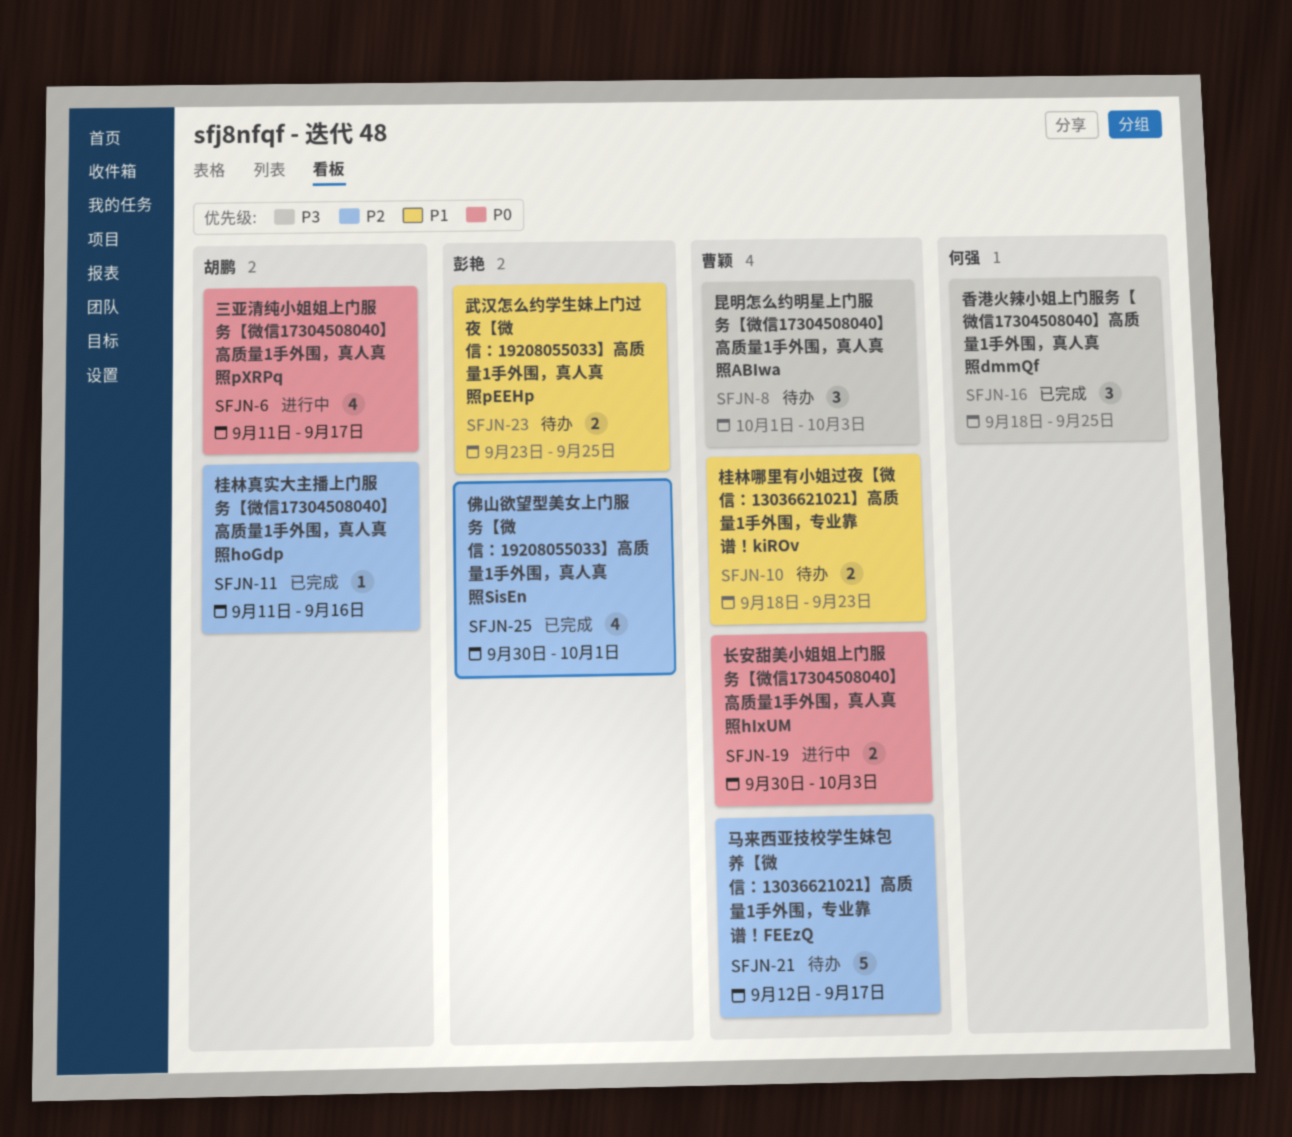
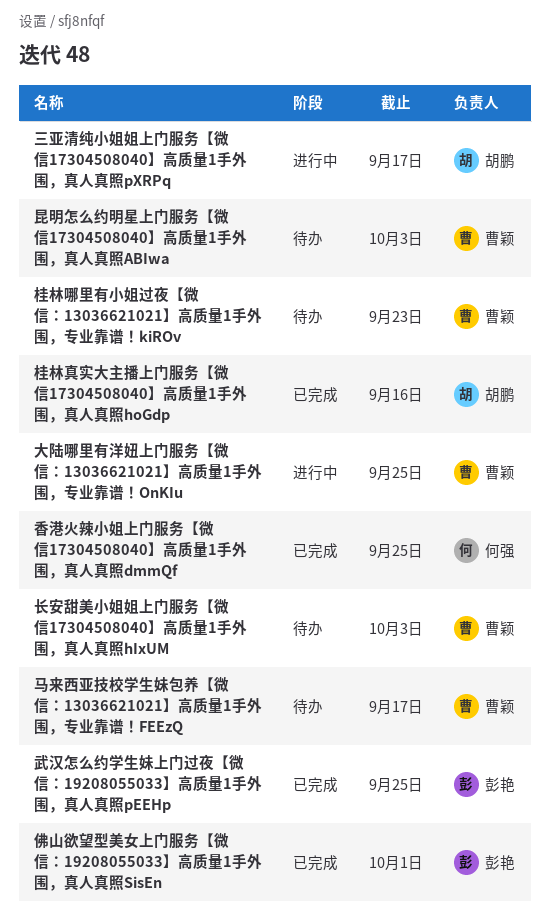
大陆哪里有洋妞上门服务【微信：13036621021】高质量1手外围，专业靠谱！OnKIu: none -> present
武汉怎么约学生妹上门过夜【微信：19208055033】高质量1手外围，真人真照pEEHp, status: 待办 -> 已完成
长安甜美小姐姐上门服务【微信17304508040】高质量1手外围，真人真照hIxUM, status: 进行中 -> 待办

